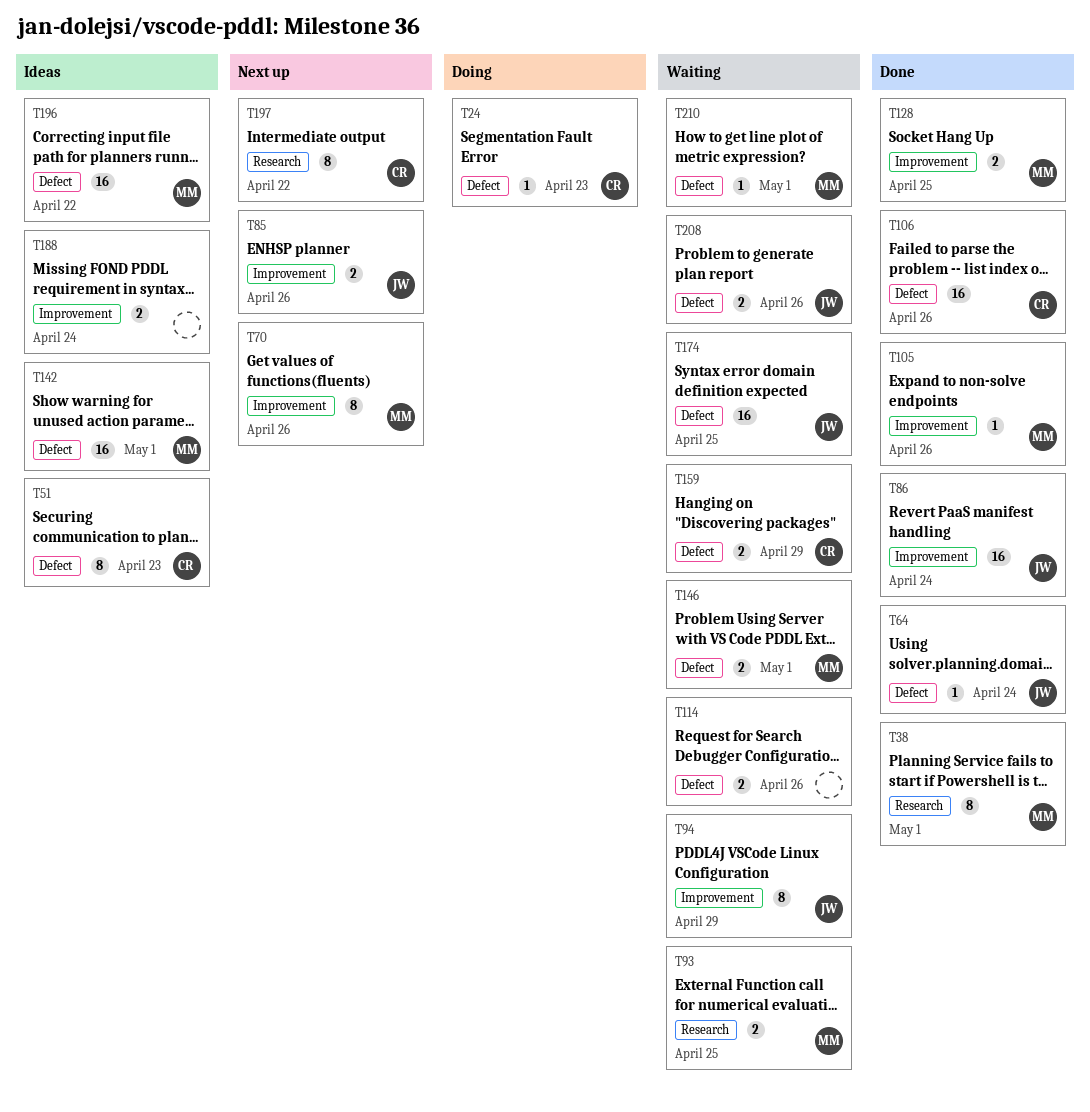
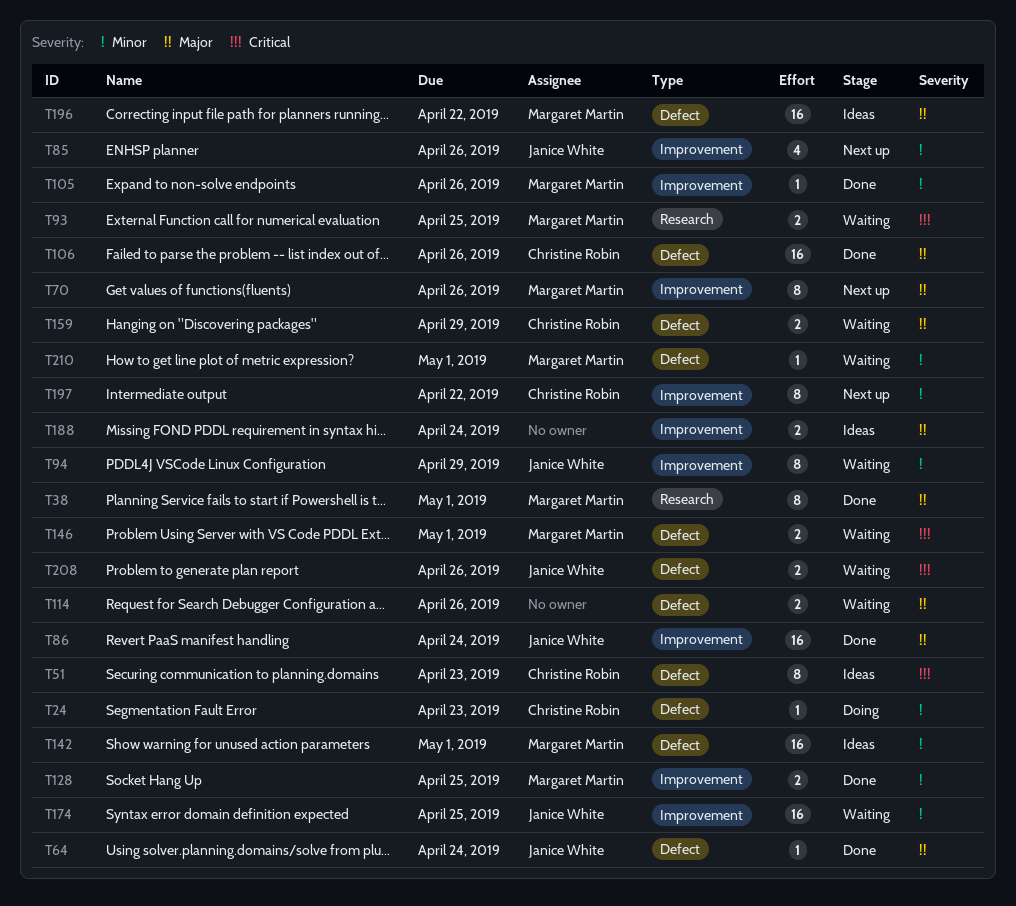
T85, estimate: 2 -> 4
T174, label: Defect -> Improvement
T197, label: Research -> Improvement

